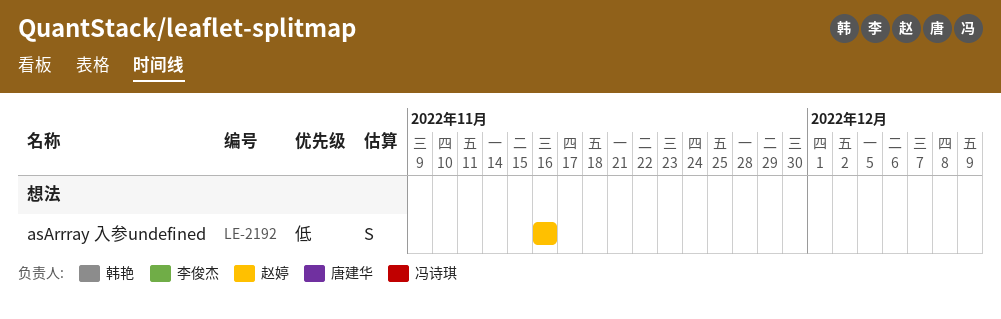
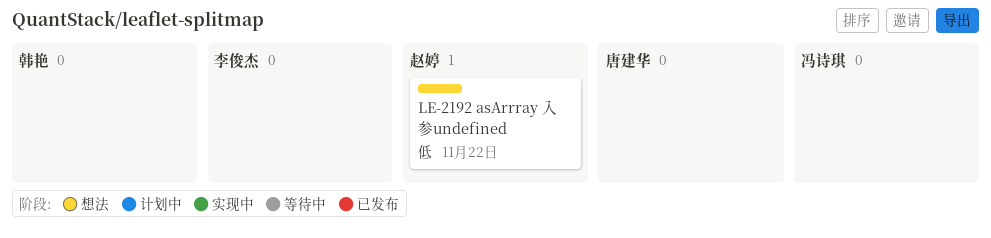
LE-2192, due: Nov 16 -> Nov 22

